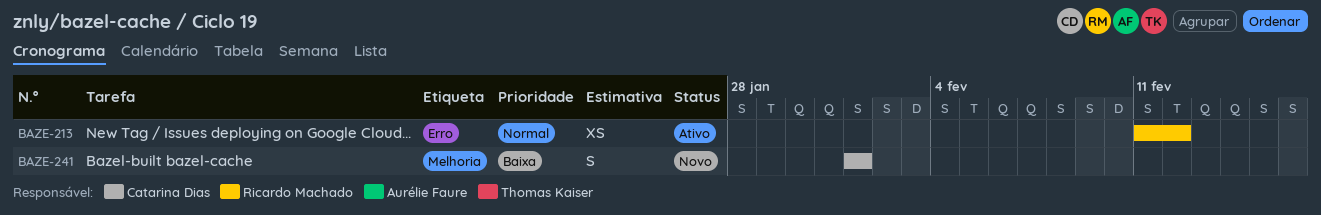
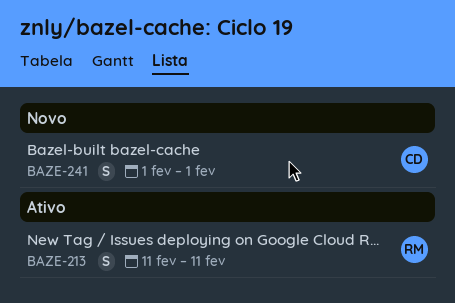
BAZE-213, estimate: XS -> S
BAZE-213, due: Feb 12 -> Feb 11

